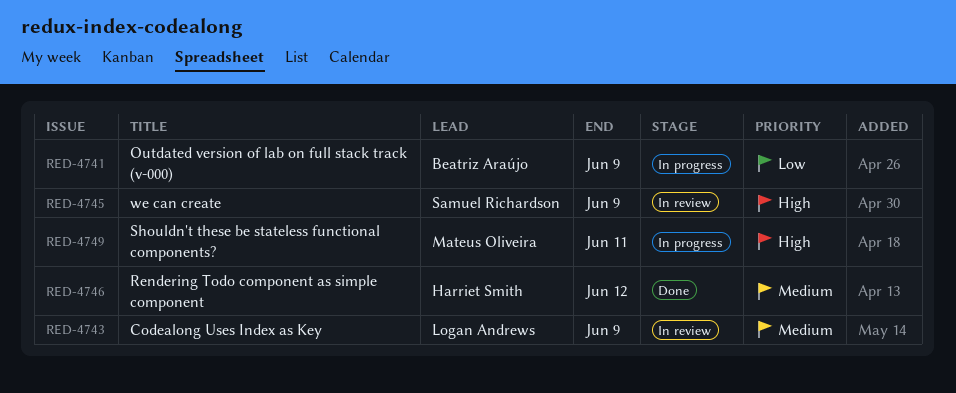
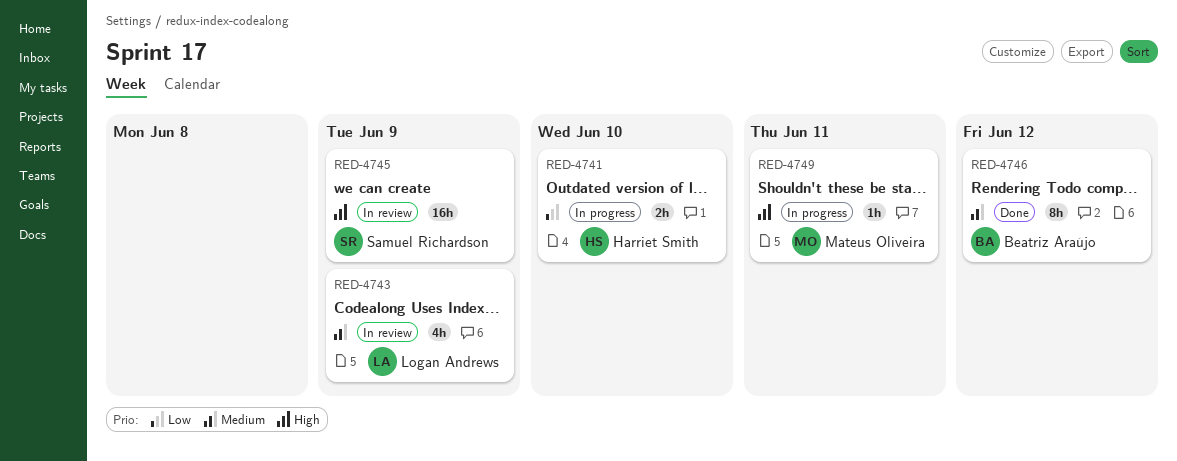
RED-4741, owner: Beatriz Araújo -> Harriet Smith
RED-4741, due: Jun 9 -> Jun 10
RED-4746, owner: Harriet Smith -> Beatriz Araújo

